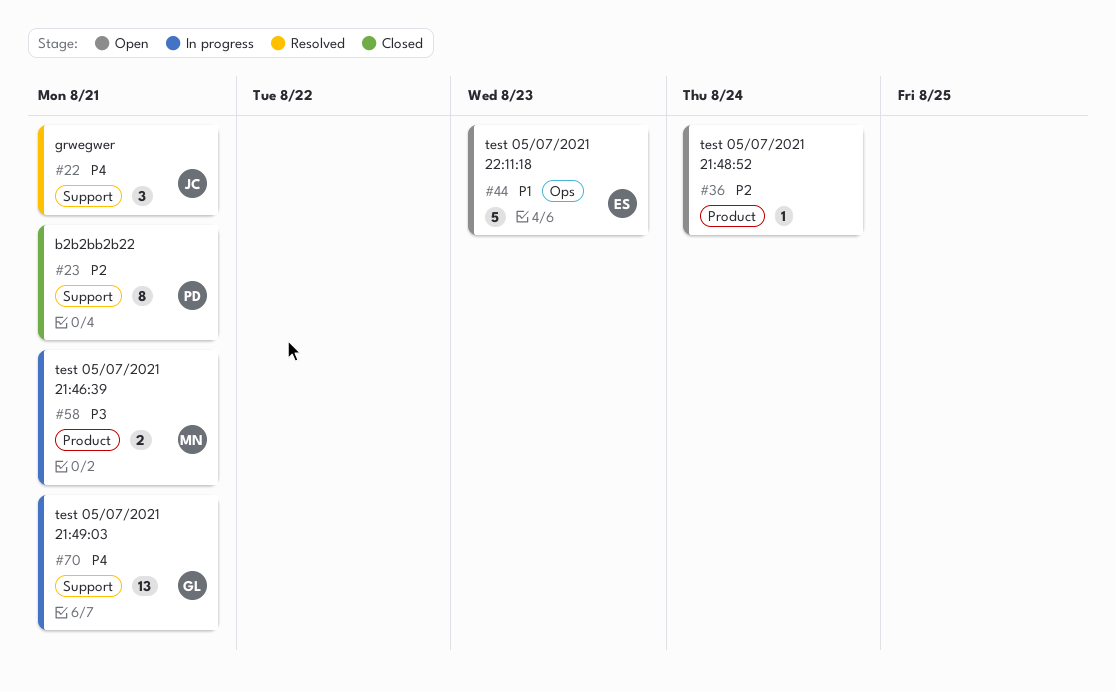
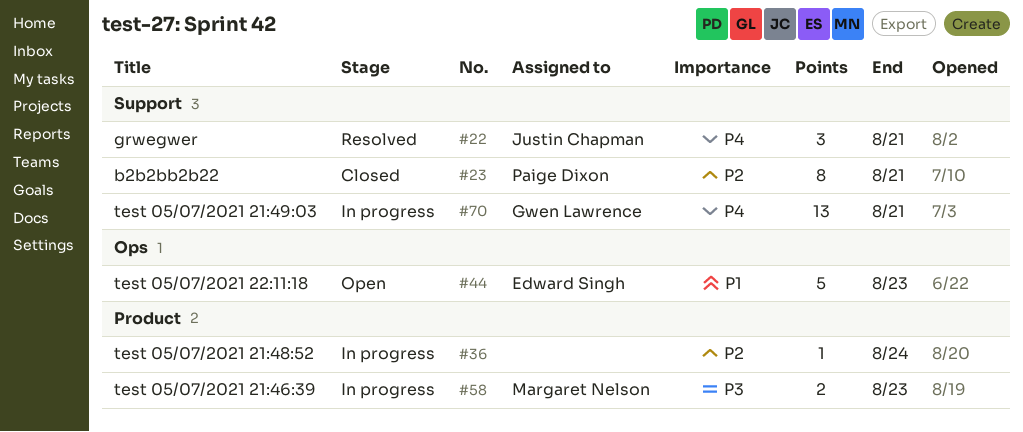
#36, status: Open -> In progress
#58, due: Aug 21 -> Aug 23

